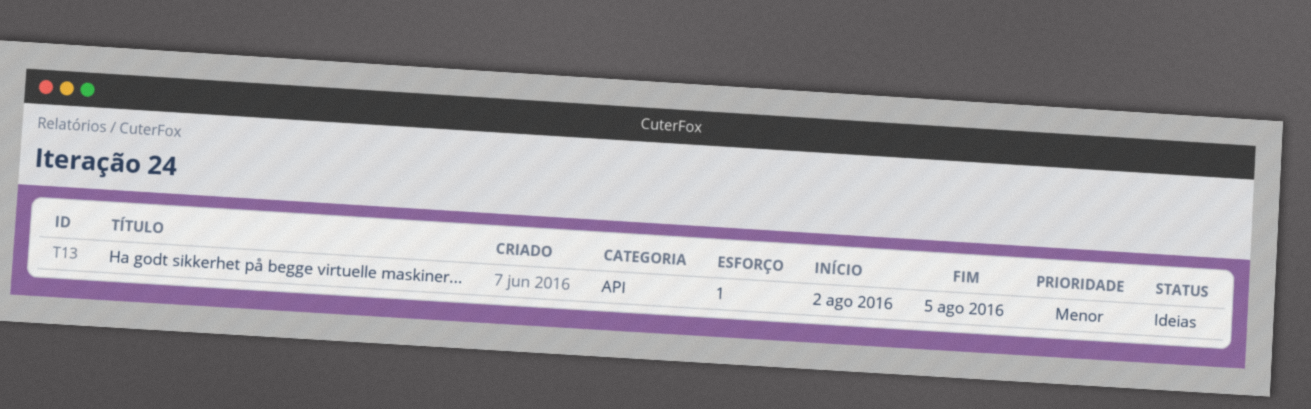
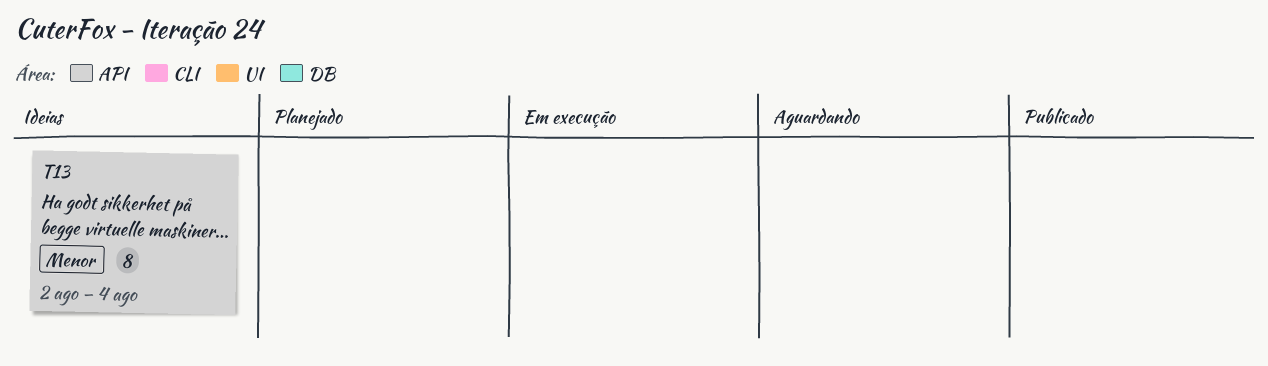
T13, estimate: 1 -> 8
T13, due: Aug 5 -> Aug 4

